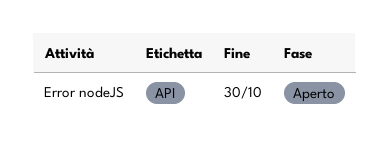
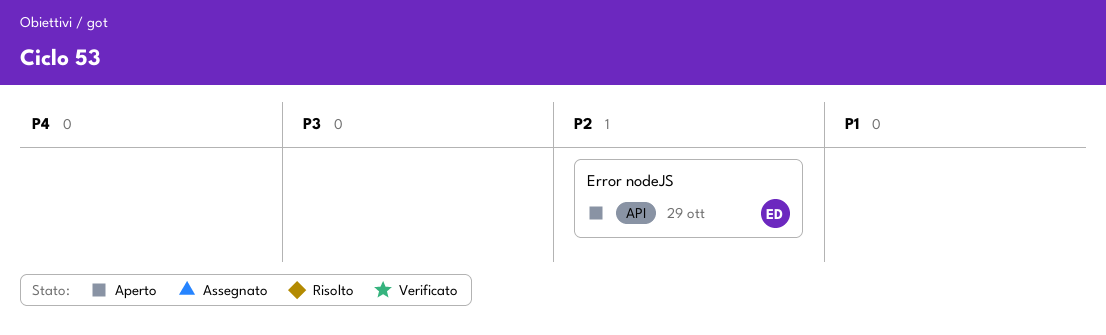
Error nodeJS, due: Oct 30 -> Oct 29

